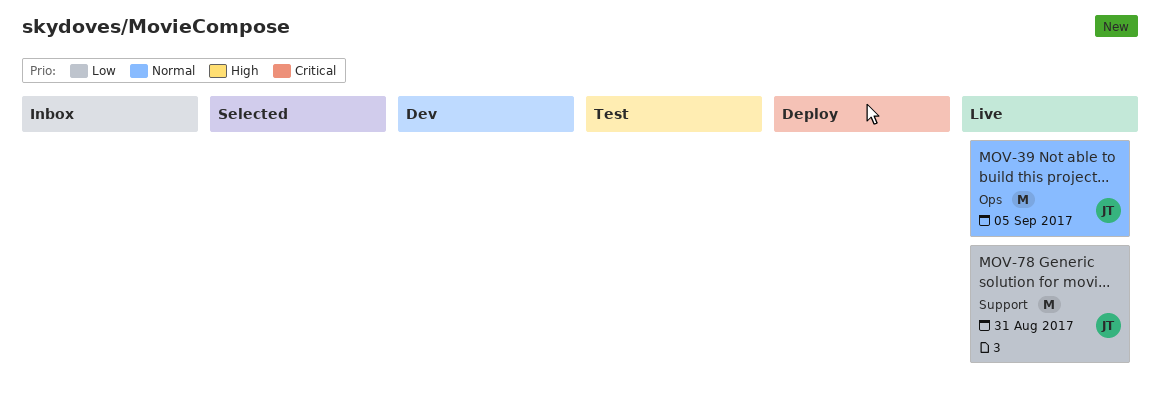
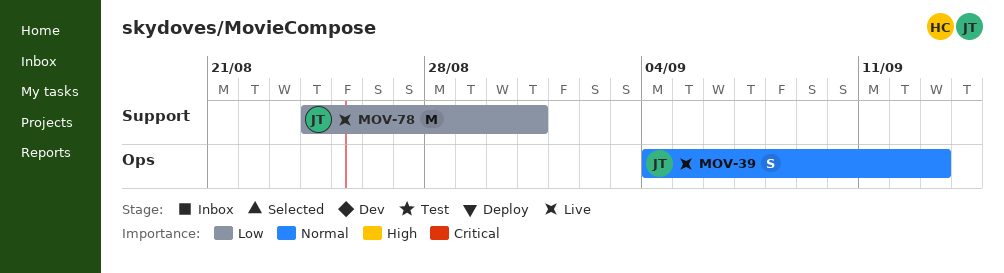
MOV-39, estimate: M -> S
MOV-39, due: Sep 5 -> Sep 13

